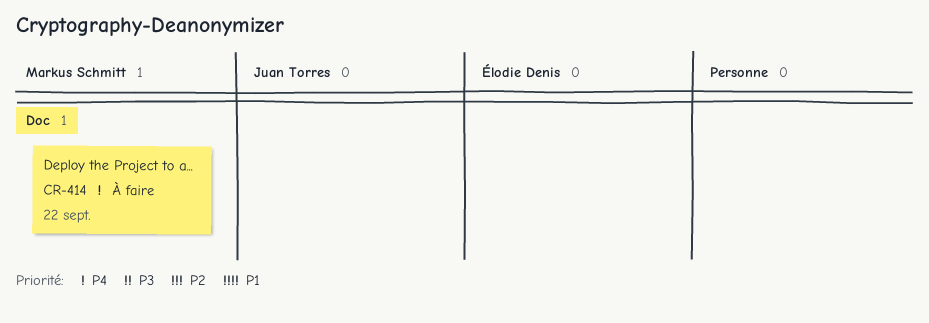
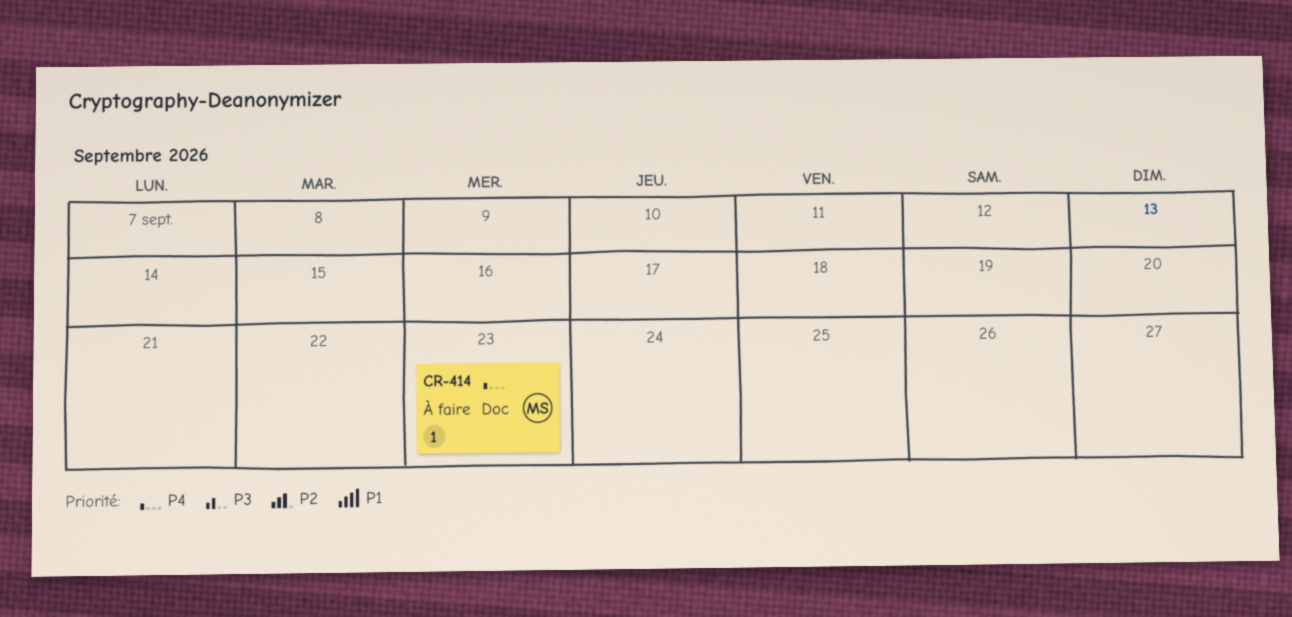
CR-414, due: Sep 22 -> Sep 23

